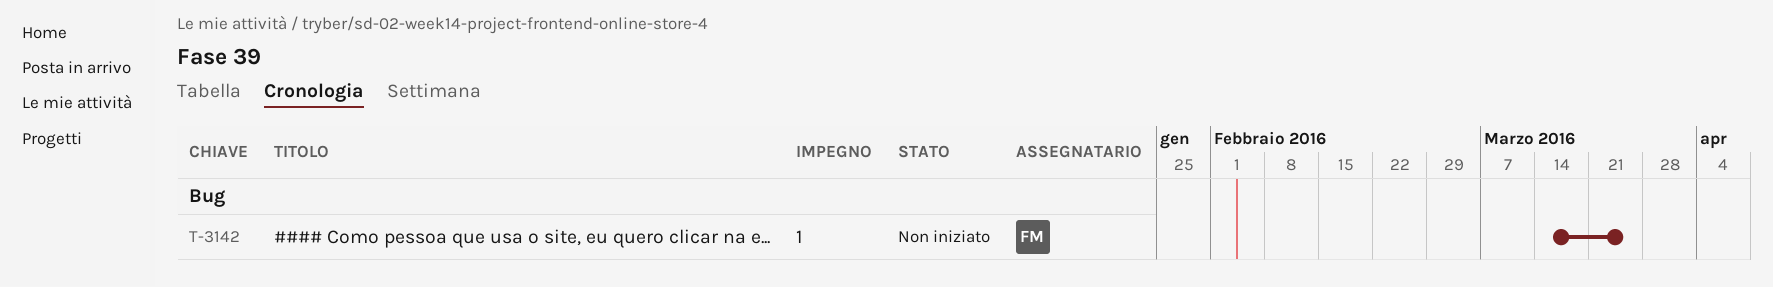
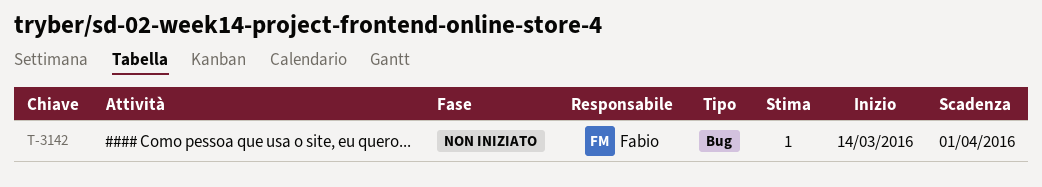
T-3142, due: Mar 25 -> Apr 1

